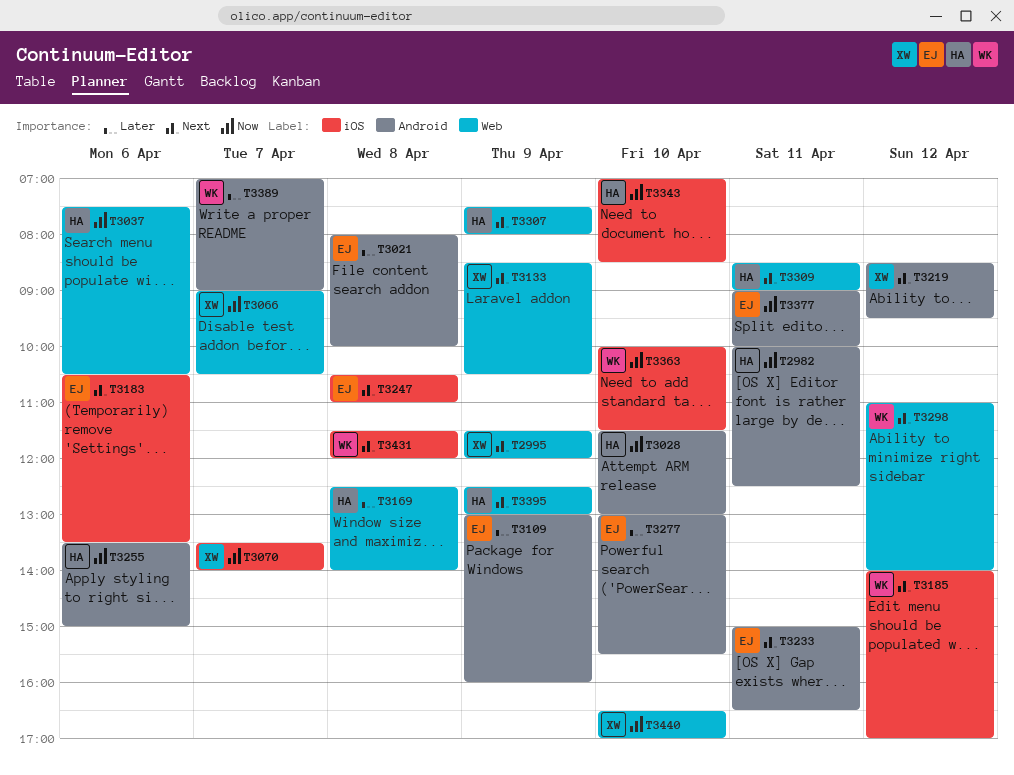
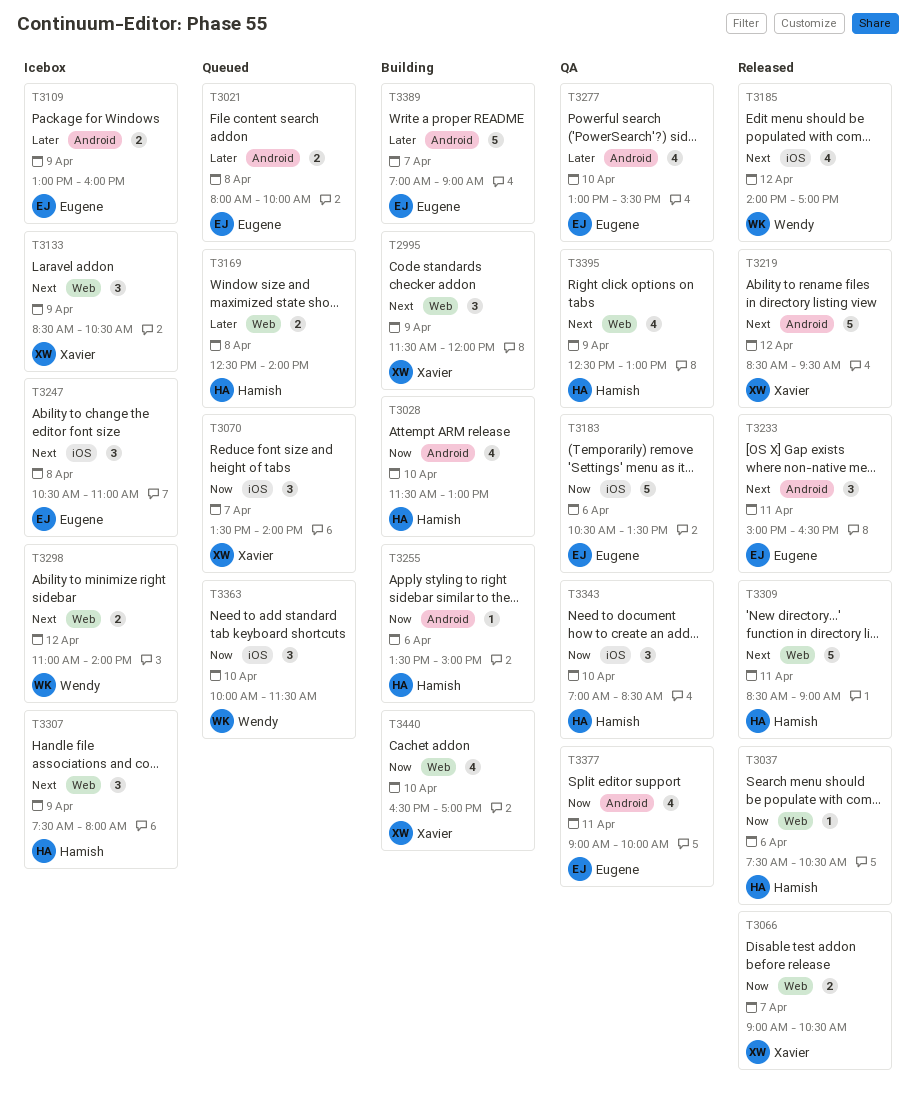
T2982: present -> none
T3183, priority: Next -> Now
T3389, owner: Wendy -> Eugene
T3431: present -> none

